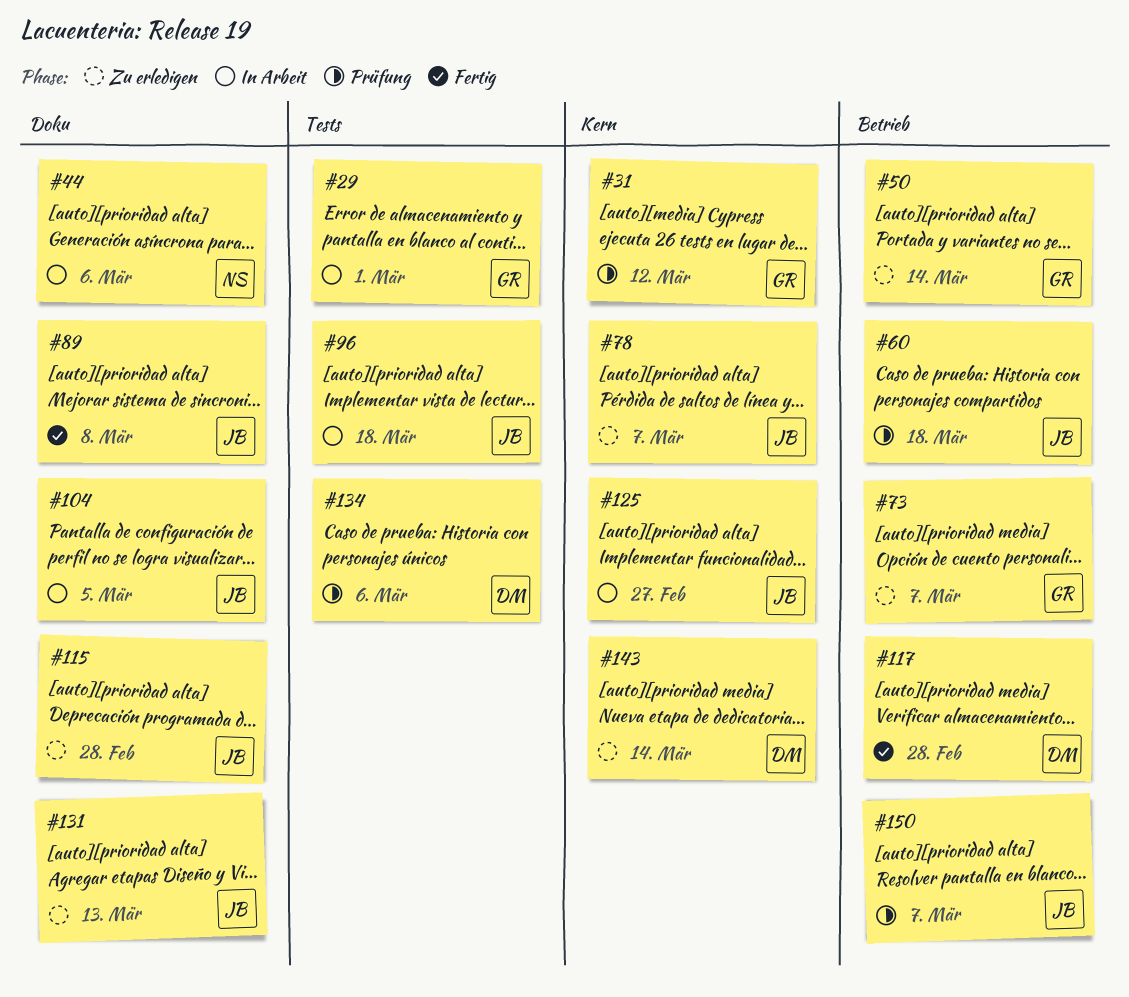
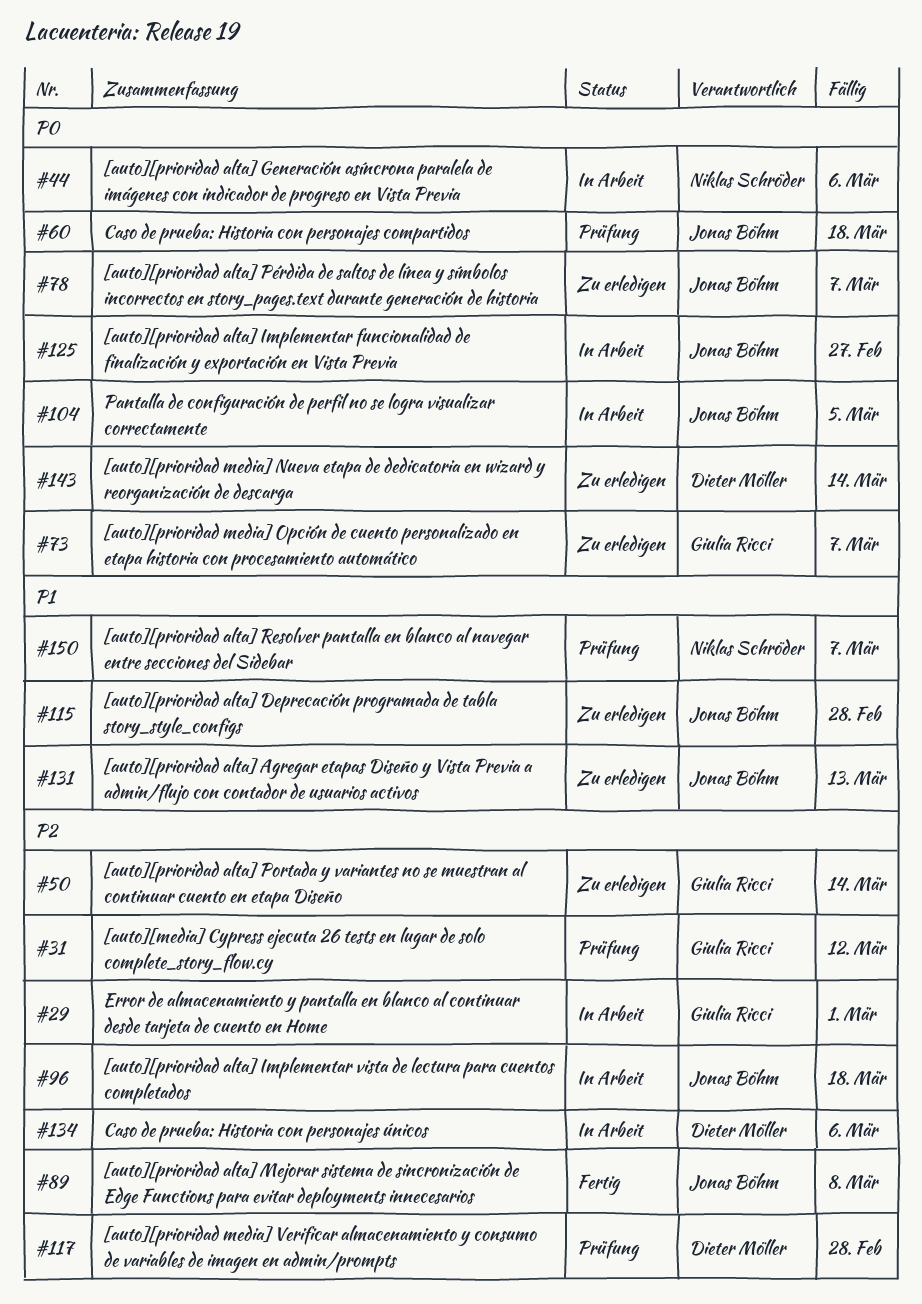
#117, status: Fertig -> Prüfung
#134, status: Prüfung -> In Arbeit
#150, owner: Jonas Böhm -> Niklas Schröder

